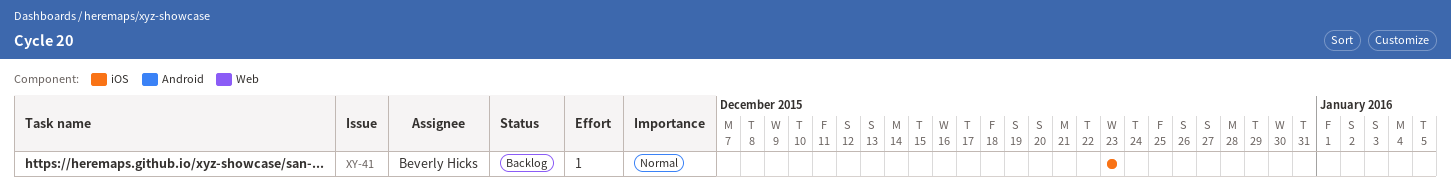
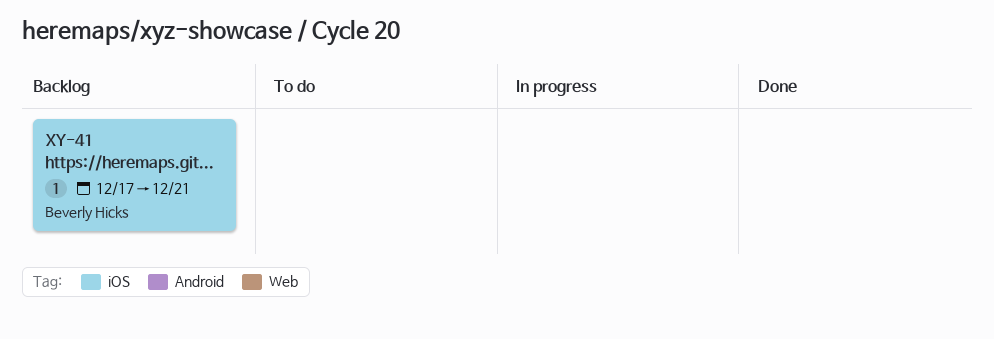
XY-41, start: Dec 23 -> Dec 17
XY-41, due: Dec 23 -> Dec 21

